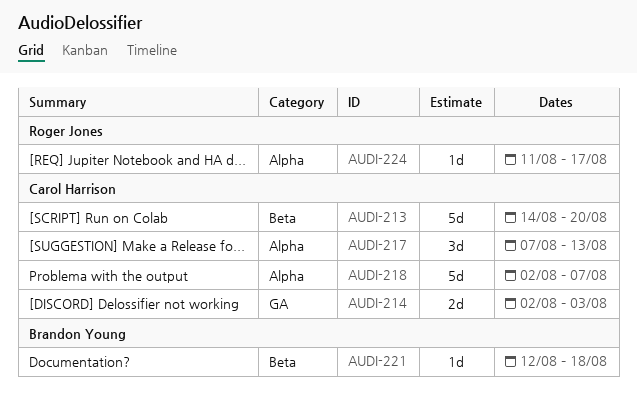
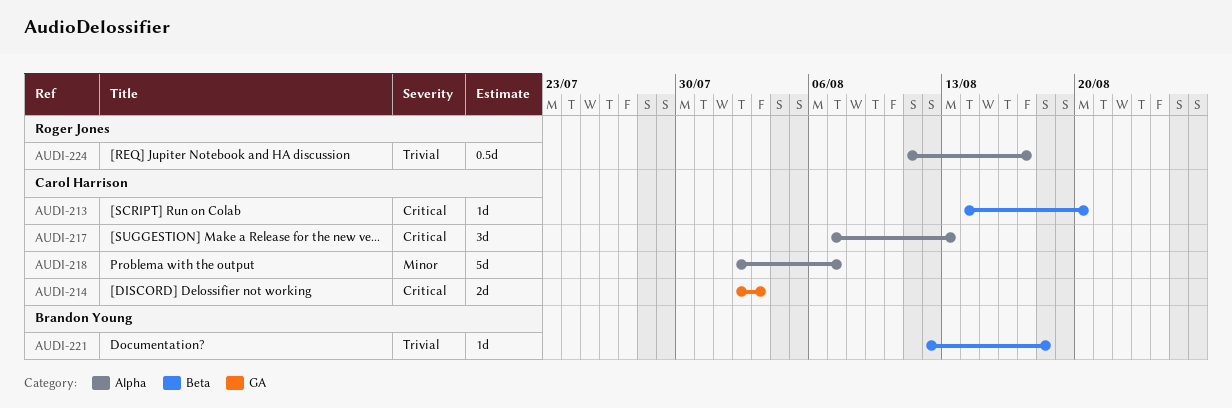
AUDI-213, estimate: 5d -> 1d
AUDI-224, estimate: 1d -> 0.5d

